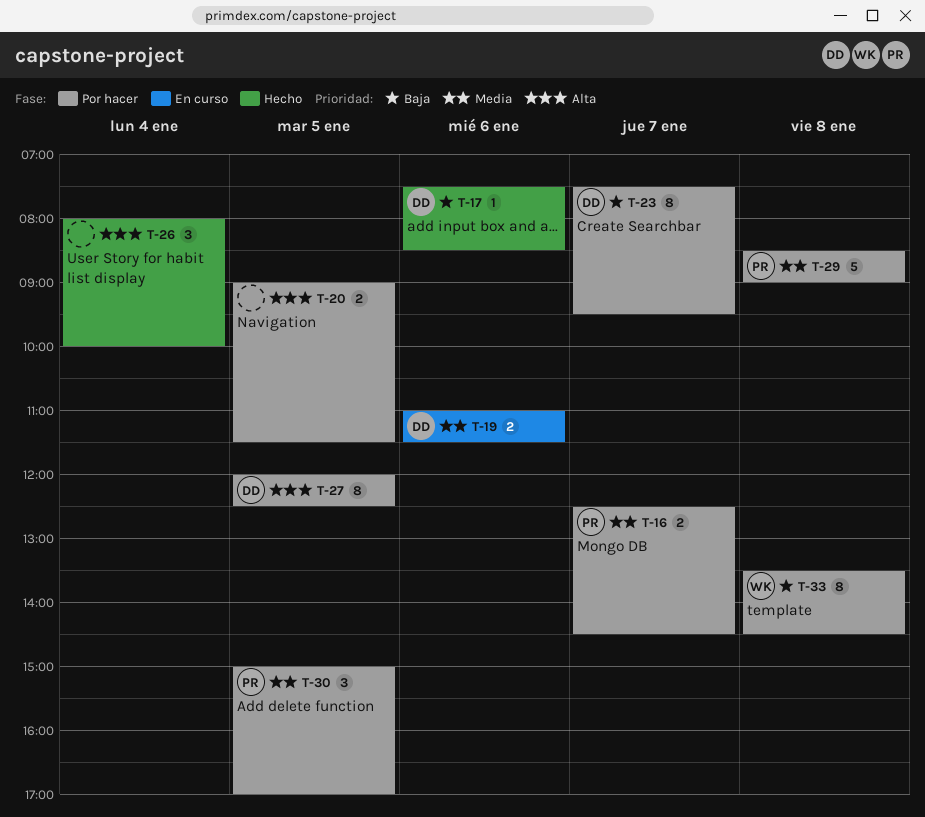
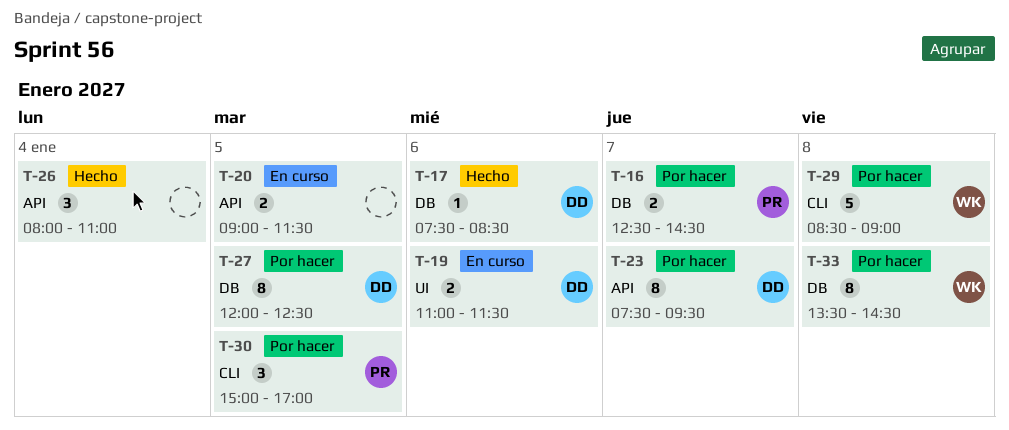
T-20, status: Por hacer -> En curso
T-26, ends: 10:00 -> 11:00
T-29, owner: PR -> WK

